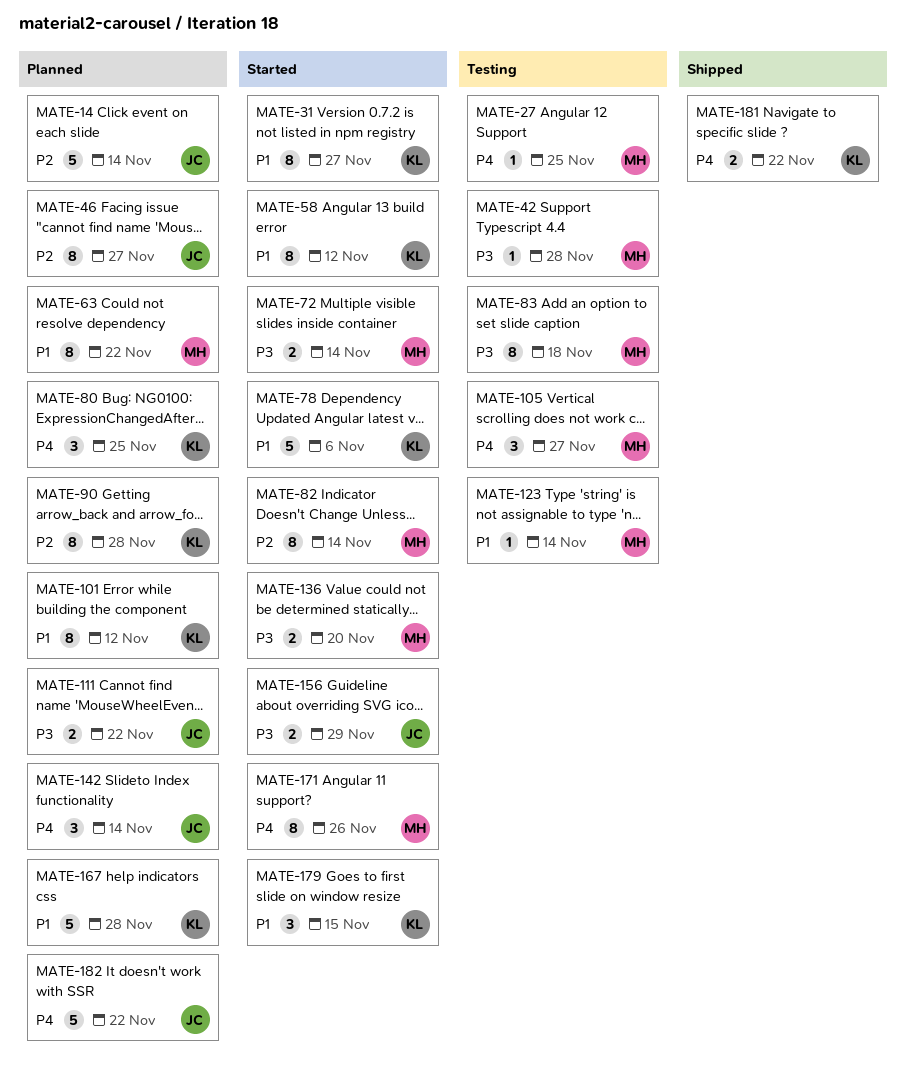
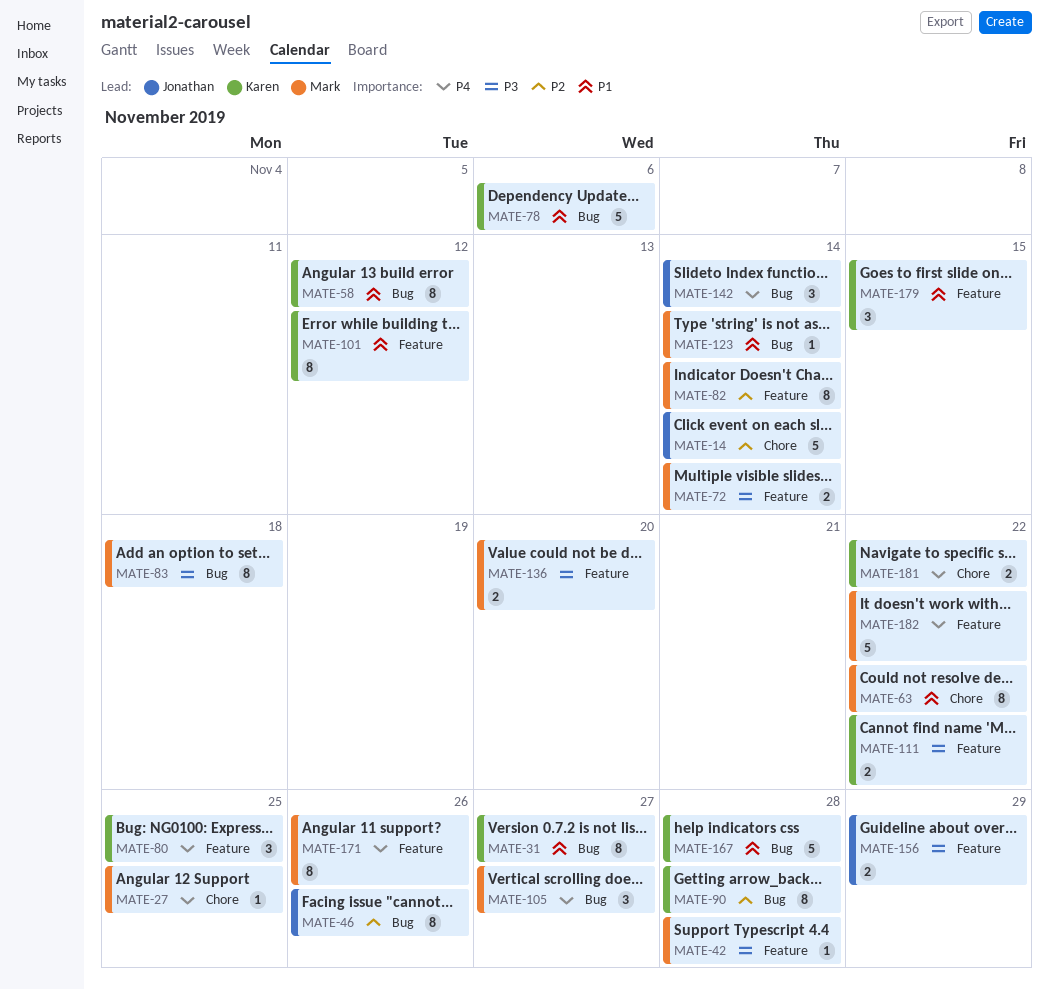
MATE-46, due: Nov 27 -> Nov 26
MATE-111, owner: Jonathan -> Karen
MATE-182, owner: Jonathan -> Mark

